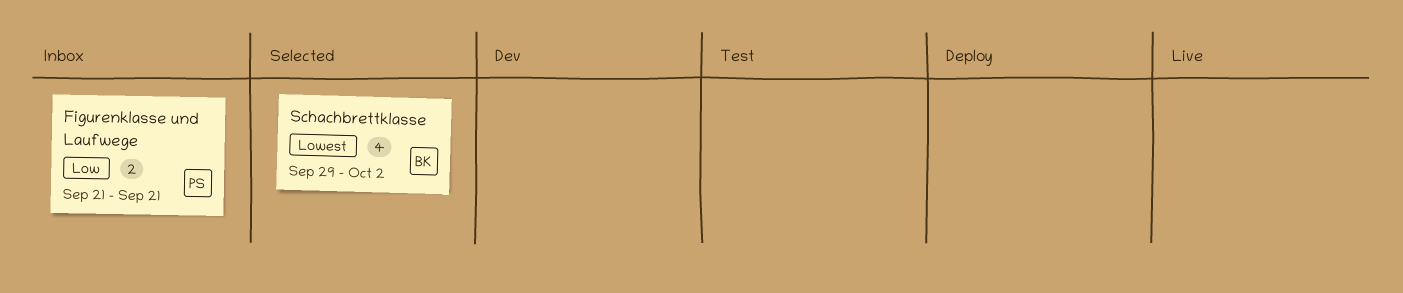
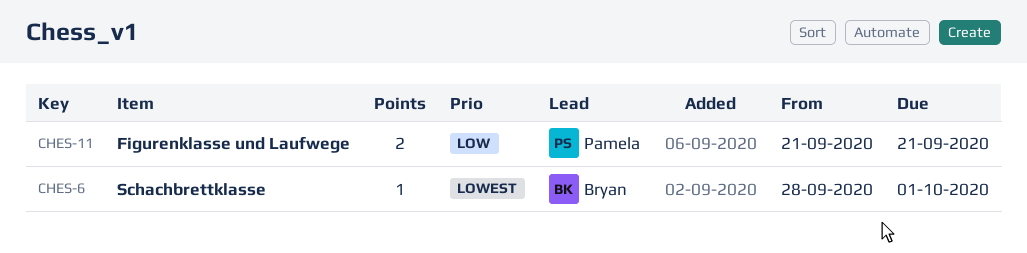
Schachbrettklasse, estimate: 4 -> 1
Schachbrettklasse, start: Sep 29 -> Sep 28
Schachbrettklasse, due: Oct 2 -> Oct 1

